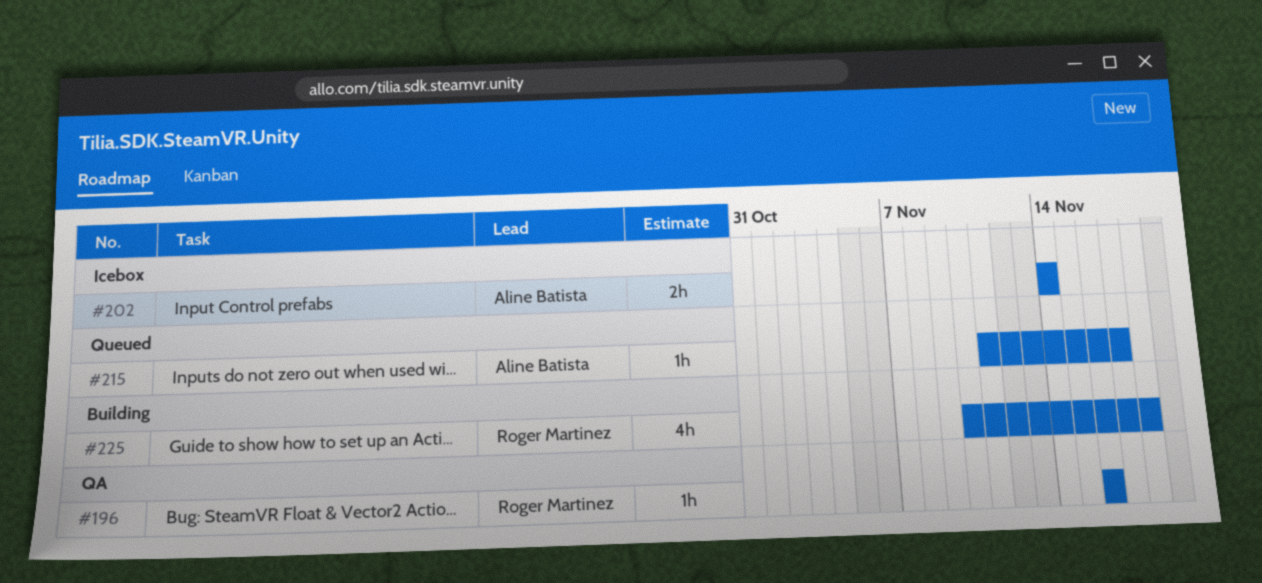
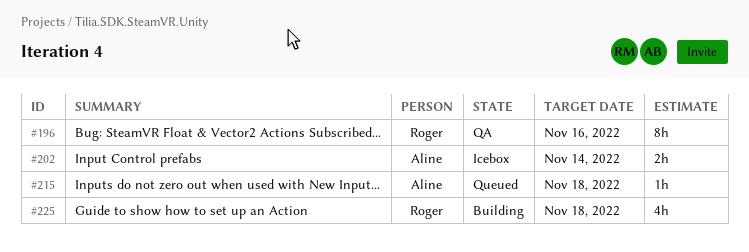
#196, estimate: 1h -> 8h
#215, due: Nov 17 -> Nov 18

